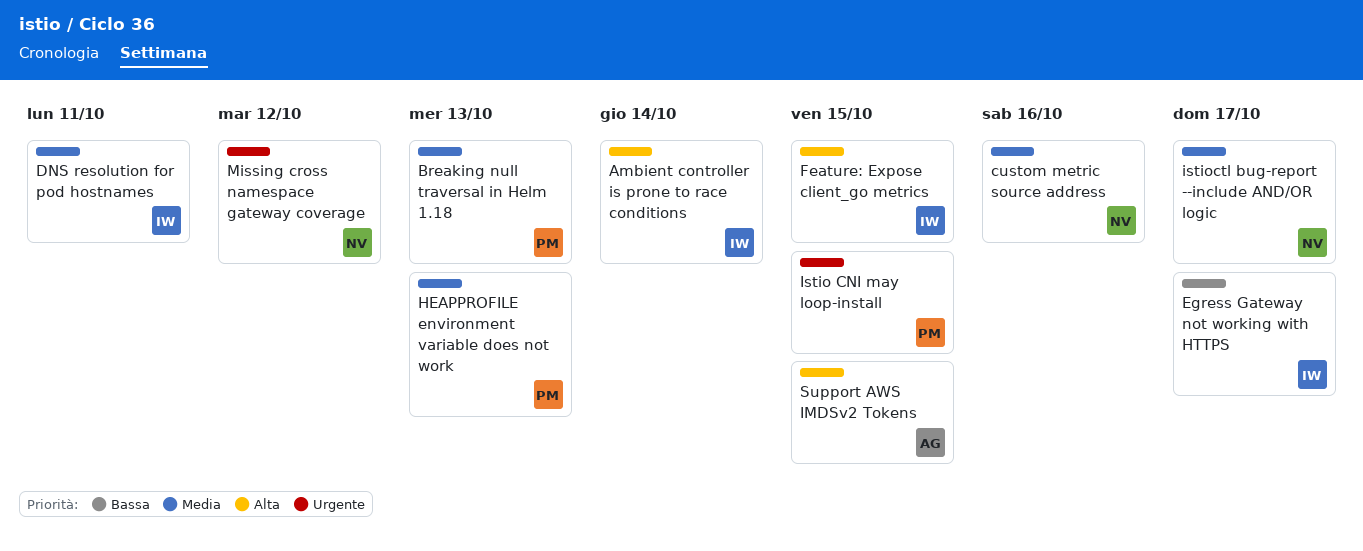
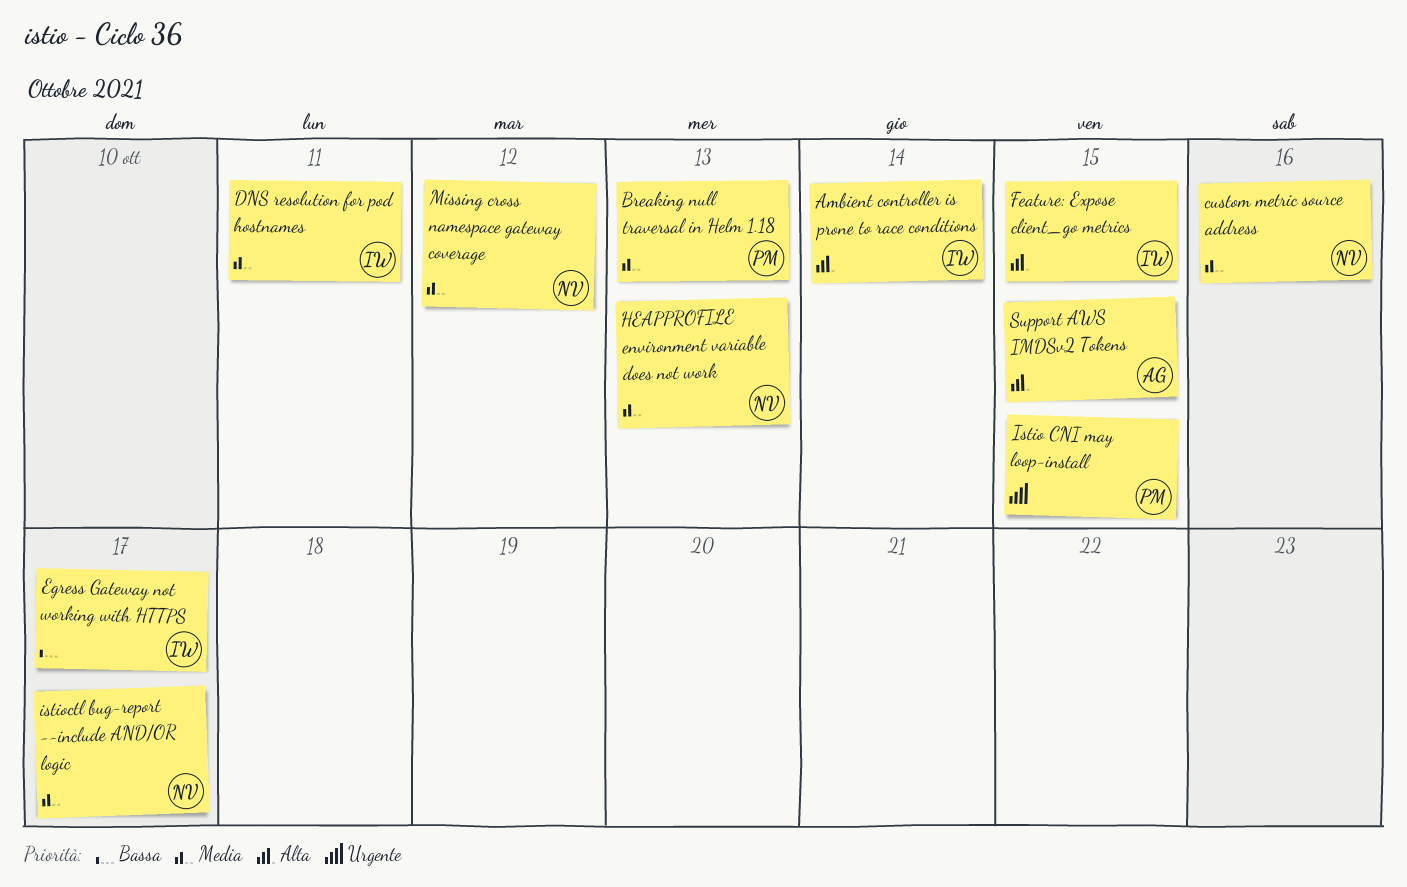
HEAPPROFILE environment variable does not work, owner: PM -> NV
Missing cross namespace gateway coverage, priority: Urgente -> Media

